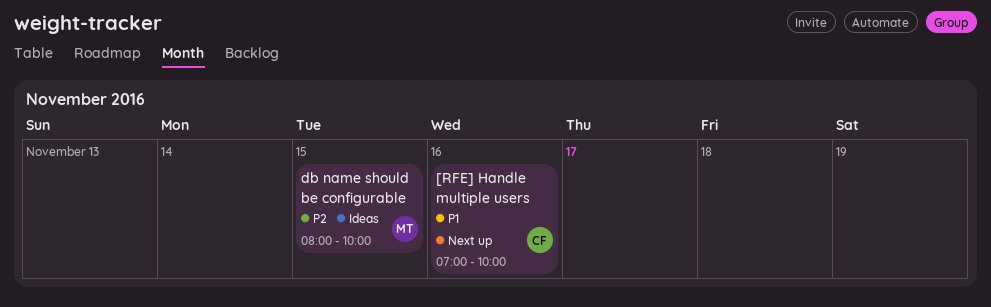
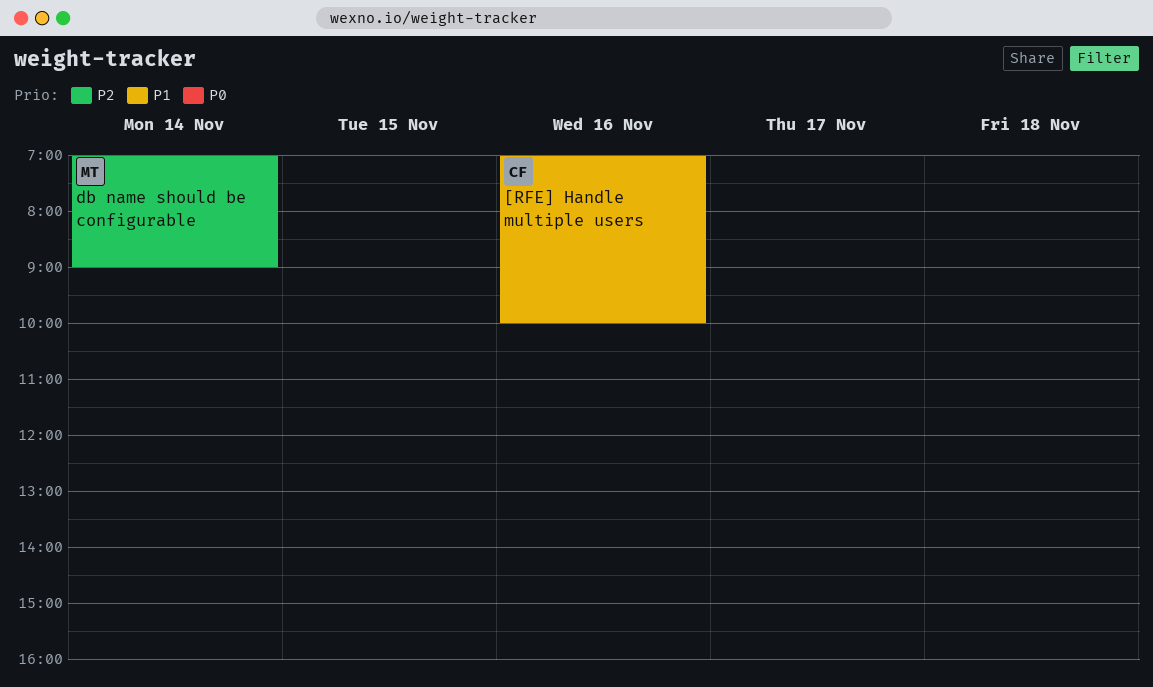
db name should be configurable, day: Nov 15 -> Nov 14
db name should be configurable, begins: 08:00 -> 07:00
db name should be configurable, ends: 10:00 -> 09:00

